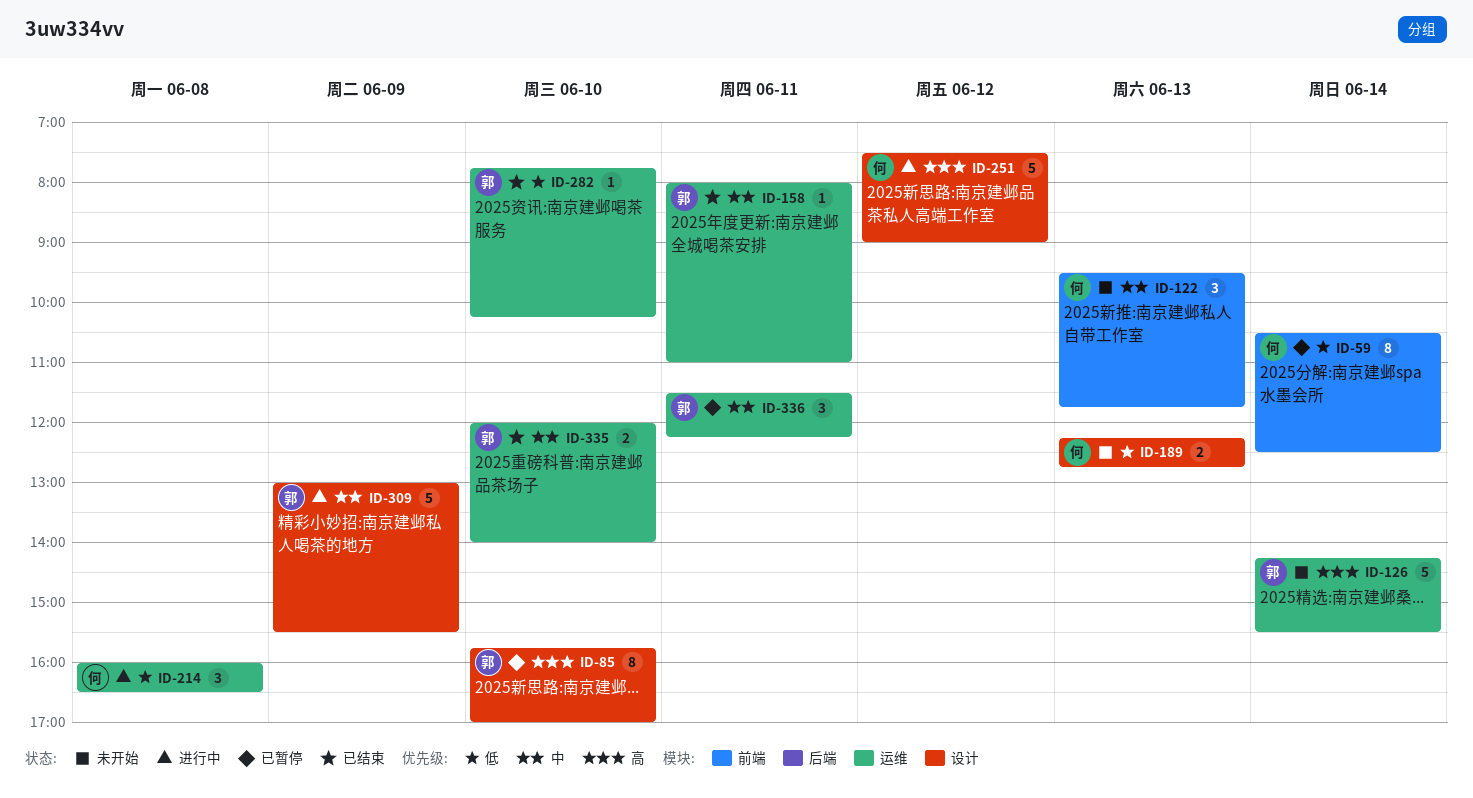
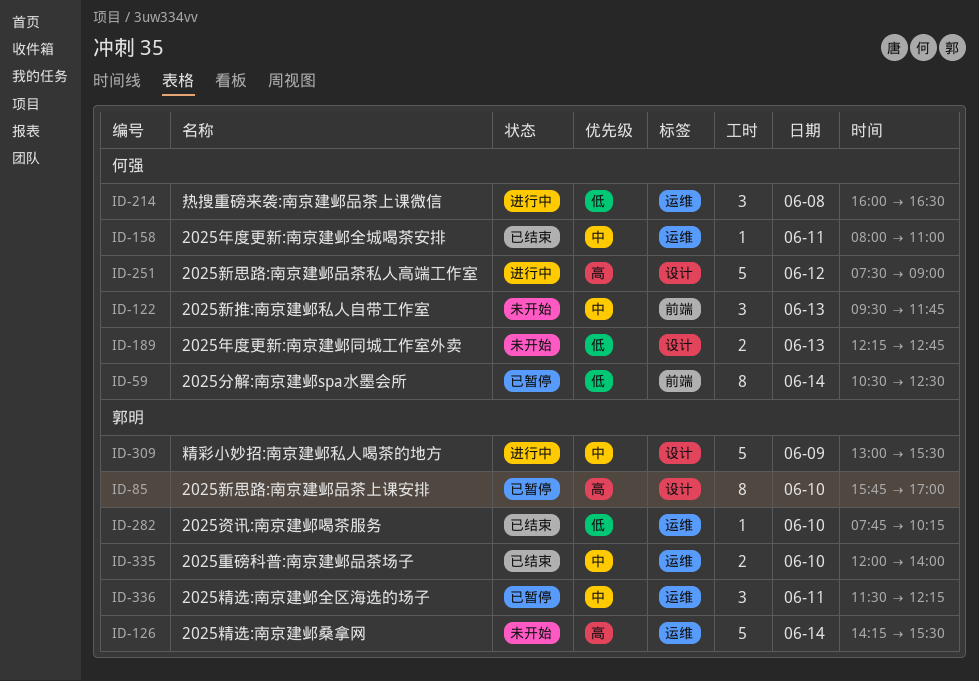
ID-158, owner: 郭明 -> 何强

